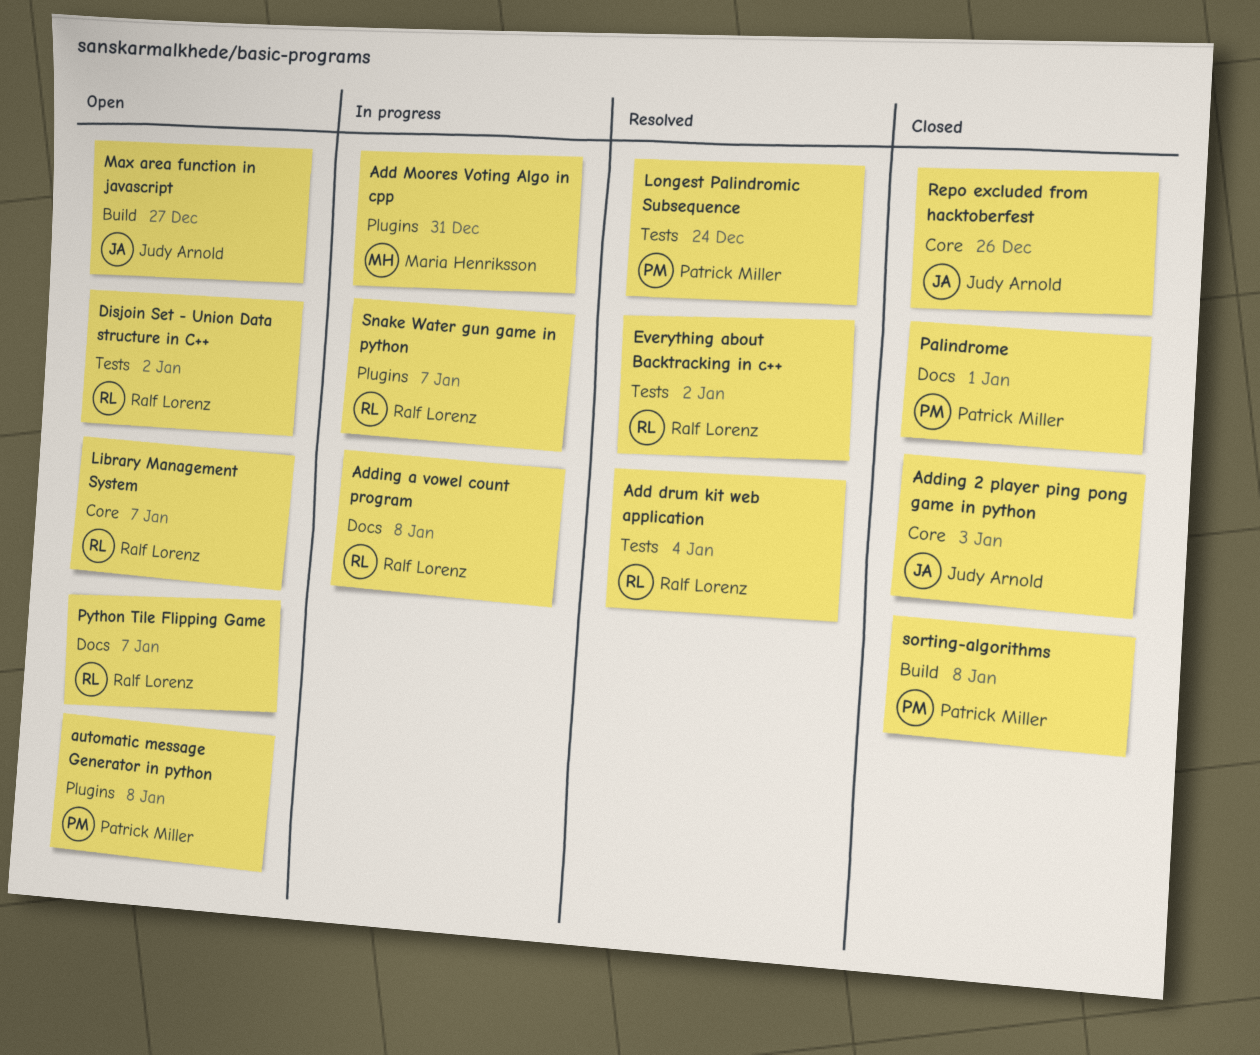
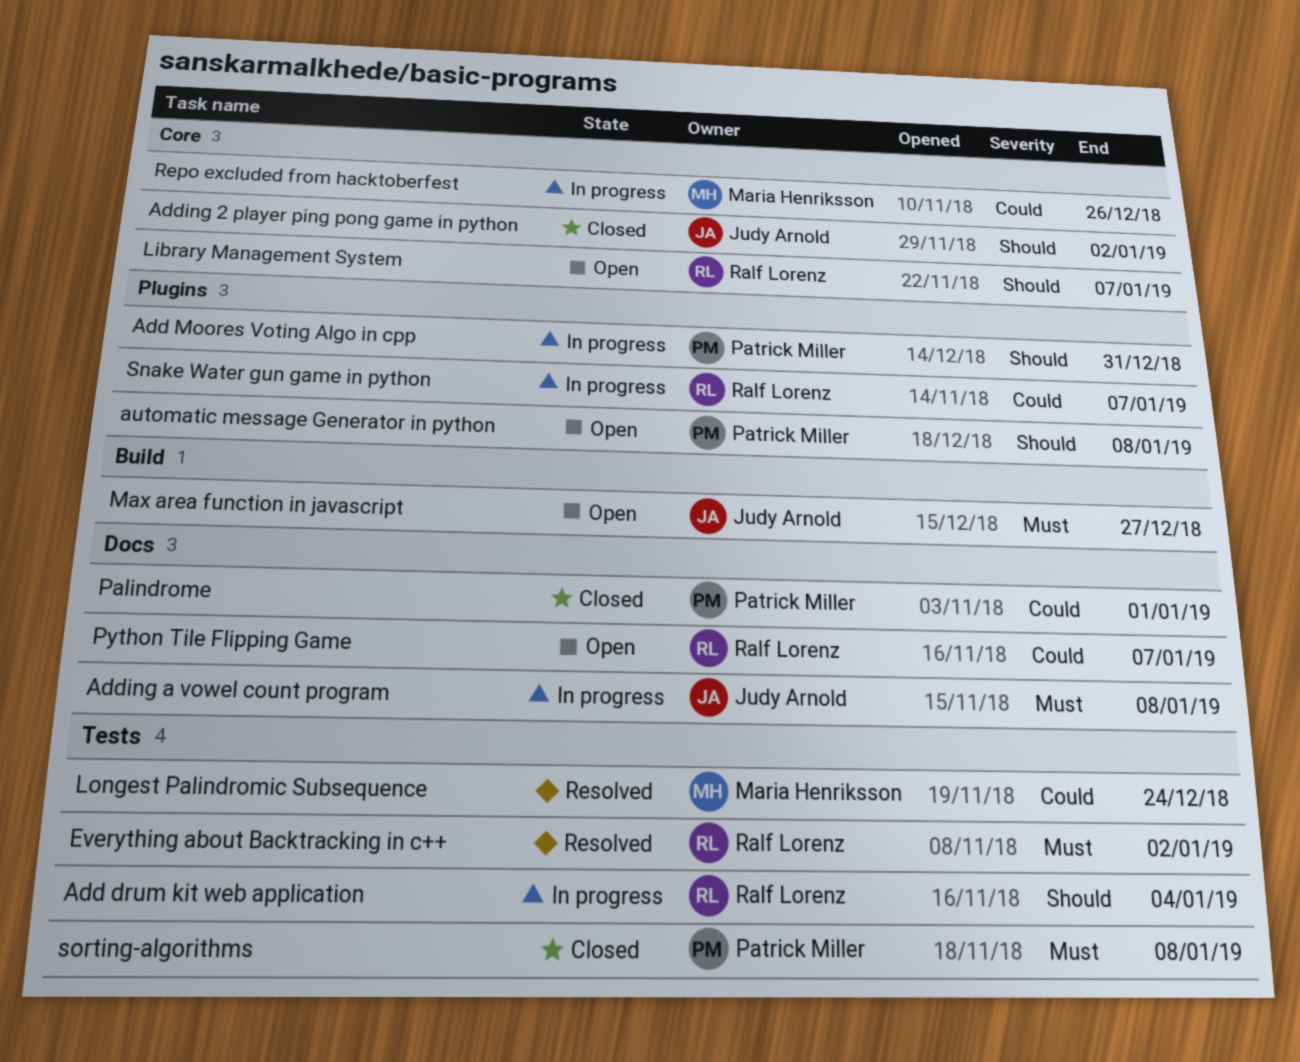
Add drum kit web application, status: Resolved -> In progress
Add Moores Voting Algo in cpp, owner: Maria Henriksson -> Patrick Miller
Adding 2 player ping pong game in python, due: Jan 3 -> Jan 2
Adding a vowel count program, owner: Ralf Lorenz -> Judy Arnold
Disjoin Set - Union Data structure in C++: present -> none
Longest Palindromic Subsequence, owner: Patrick Miller -> Maria Henriksson
Repo excluded from hacktoberfest, status: Closed -> In progress
Repo excluded from hacktoberfest, owner: Judy Arnold -> Maria Henriksson
sorting-algorithms, label: Build -> Tests

